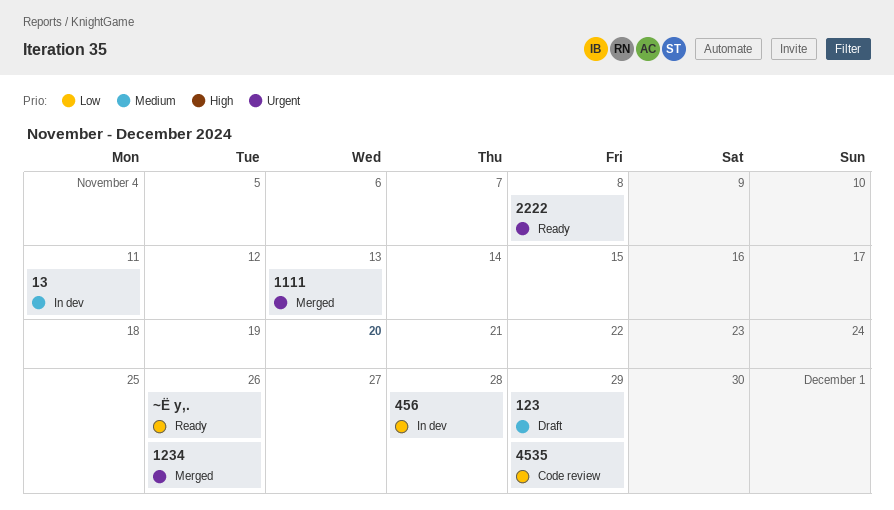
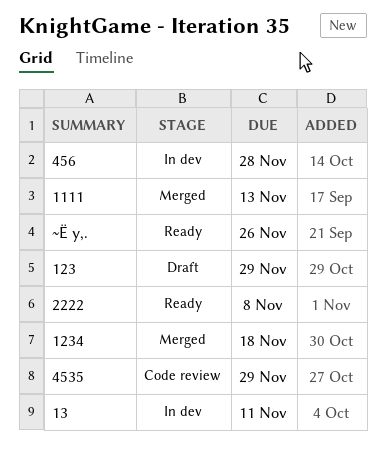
1234, due: Nov 26 -> Nov 18

